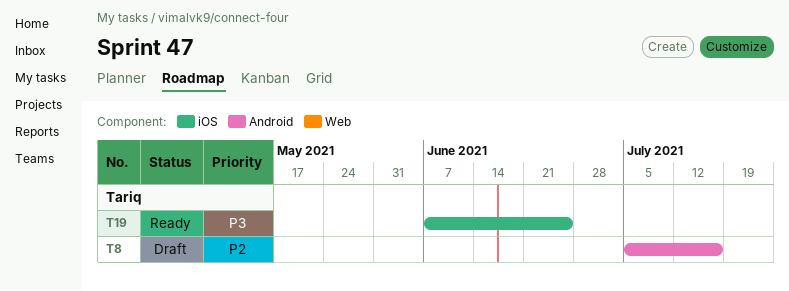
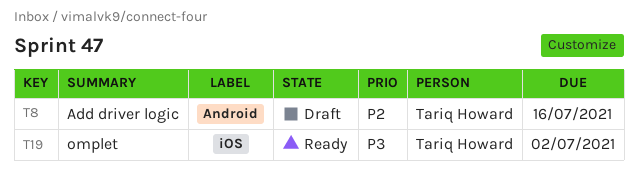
T19, due: Jun 25 -> Jul 2

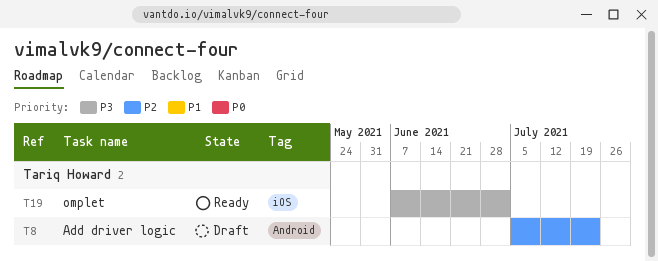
T8, due: Jul 16 -> Jul 23

